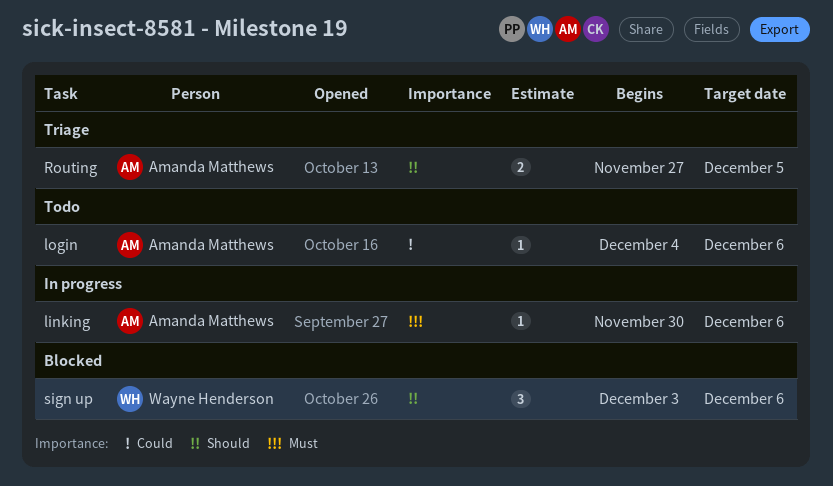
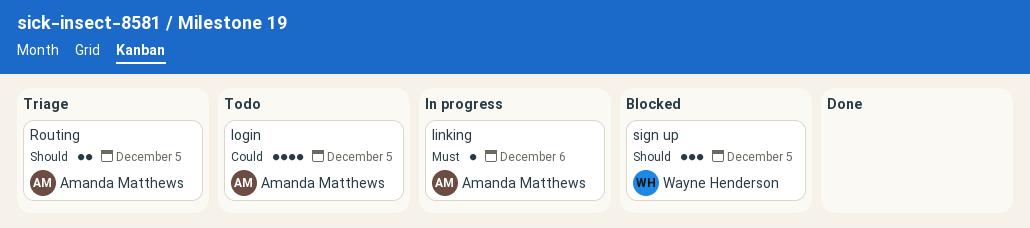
login, estimate: 1 -> 4
login, due: Dec 6 -> Dec 5
sign up, due: Dec 6 -> Dec 5

